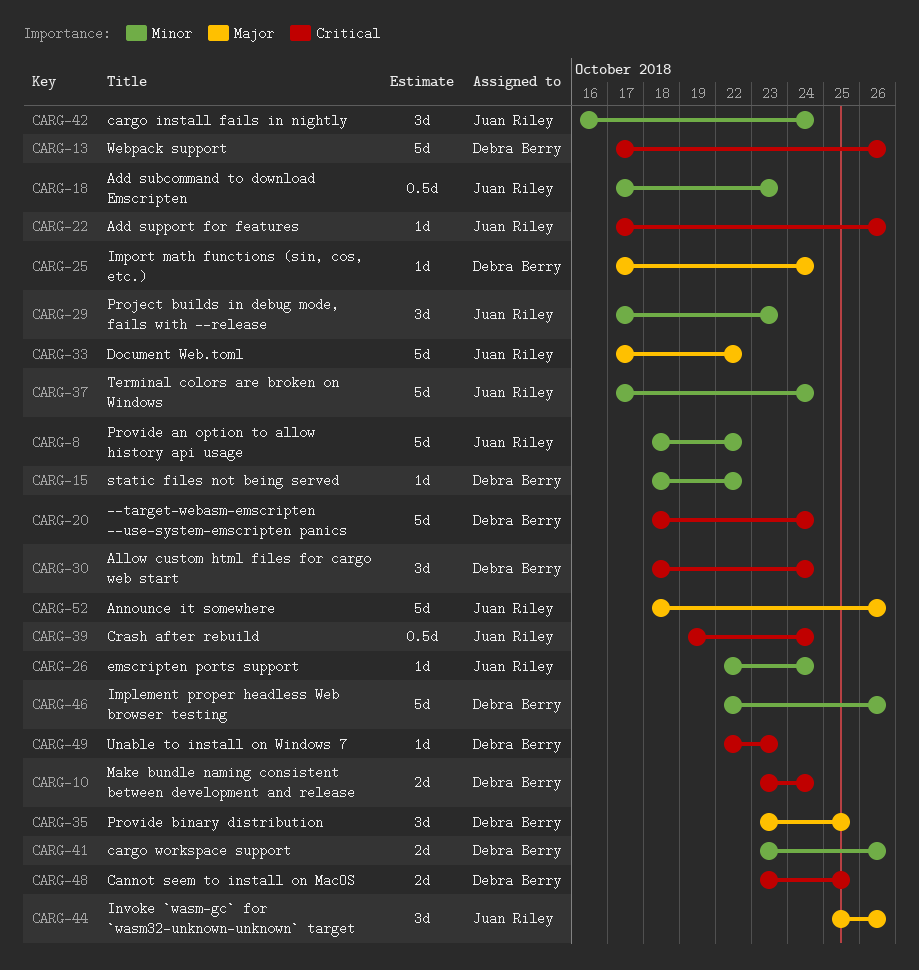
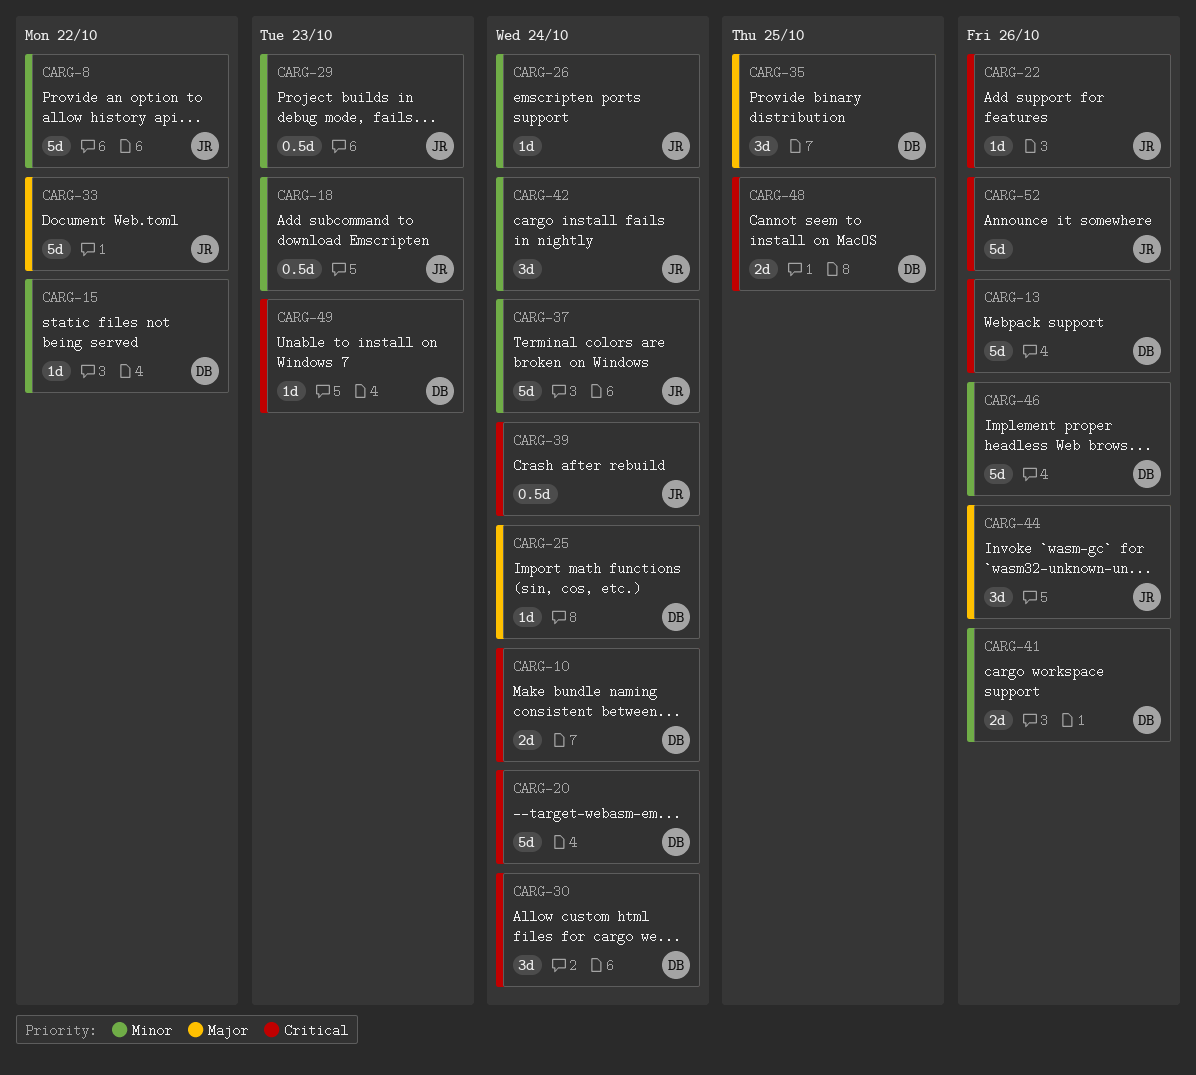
CARG-29, estimate: 3d -> 0.5d
CARG-52, priority: Major -> Critical

